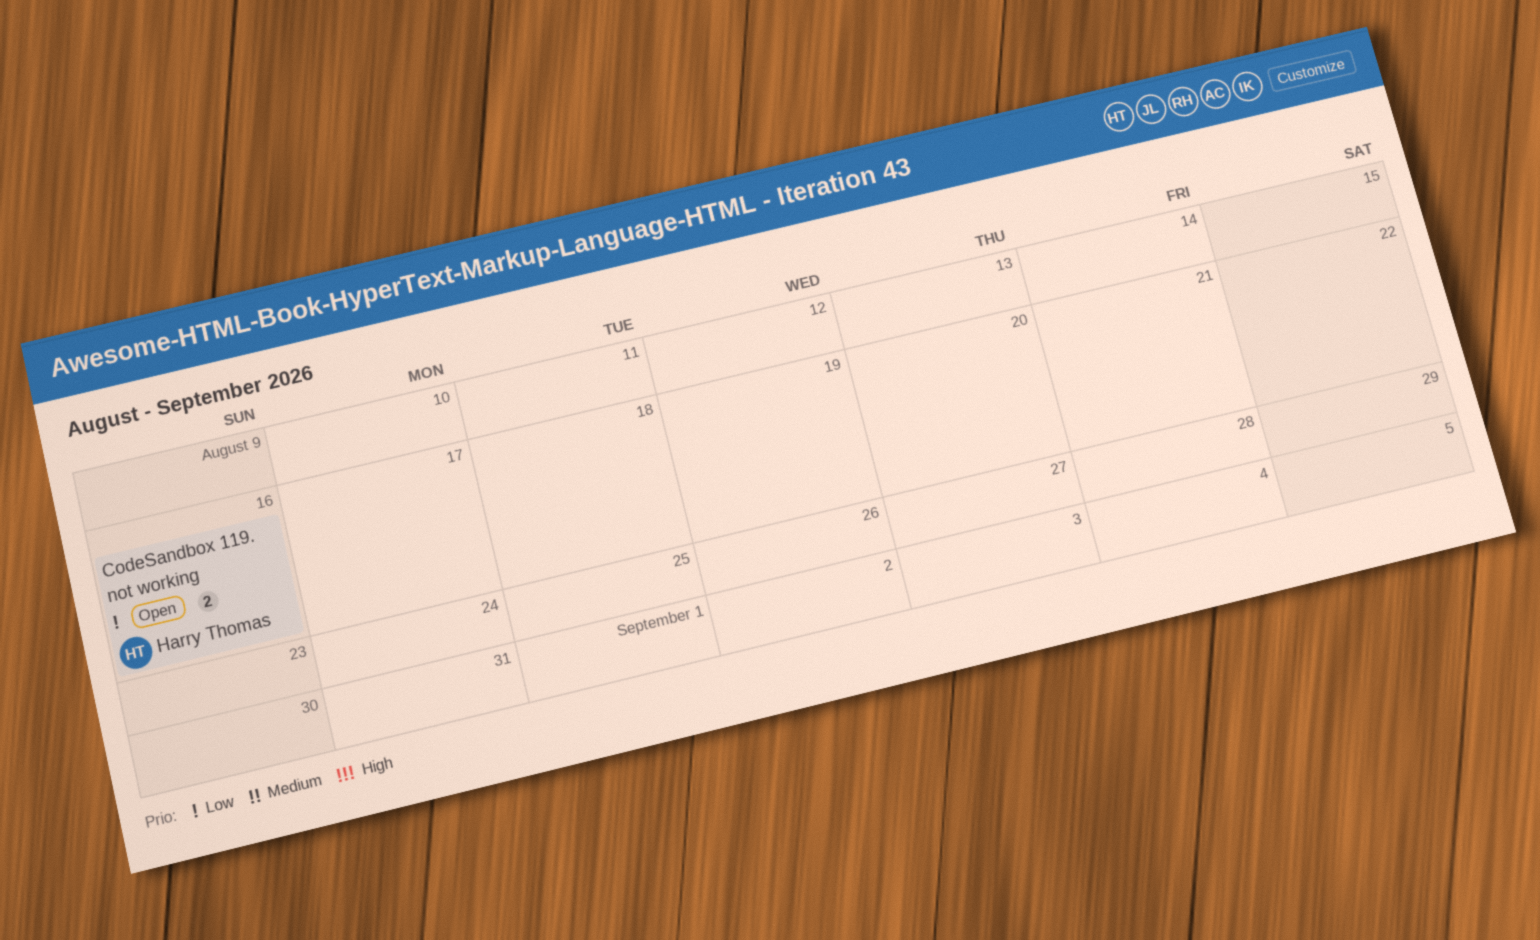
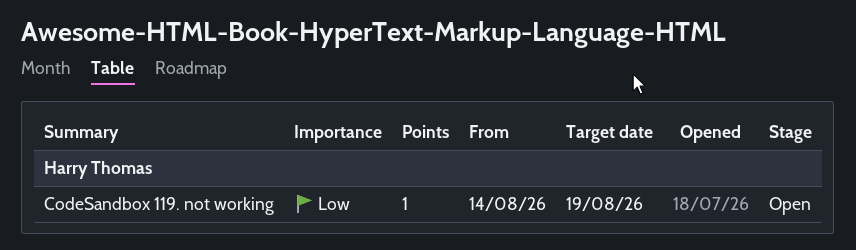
CodeSandbox 119. not working, estimate: 2 -> 1
CodeSandbox 119. not working, due: Aug 16 -> Aug 19

